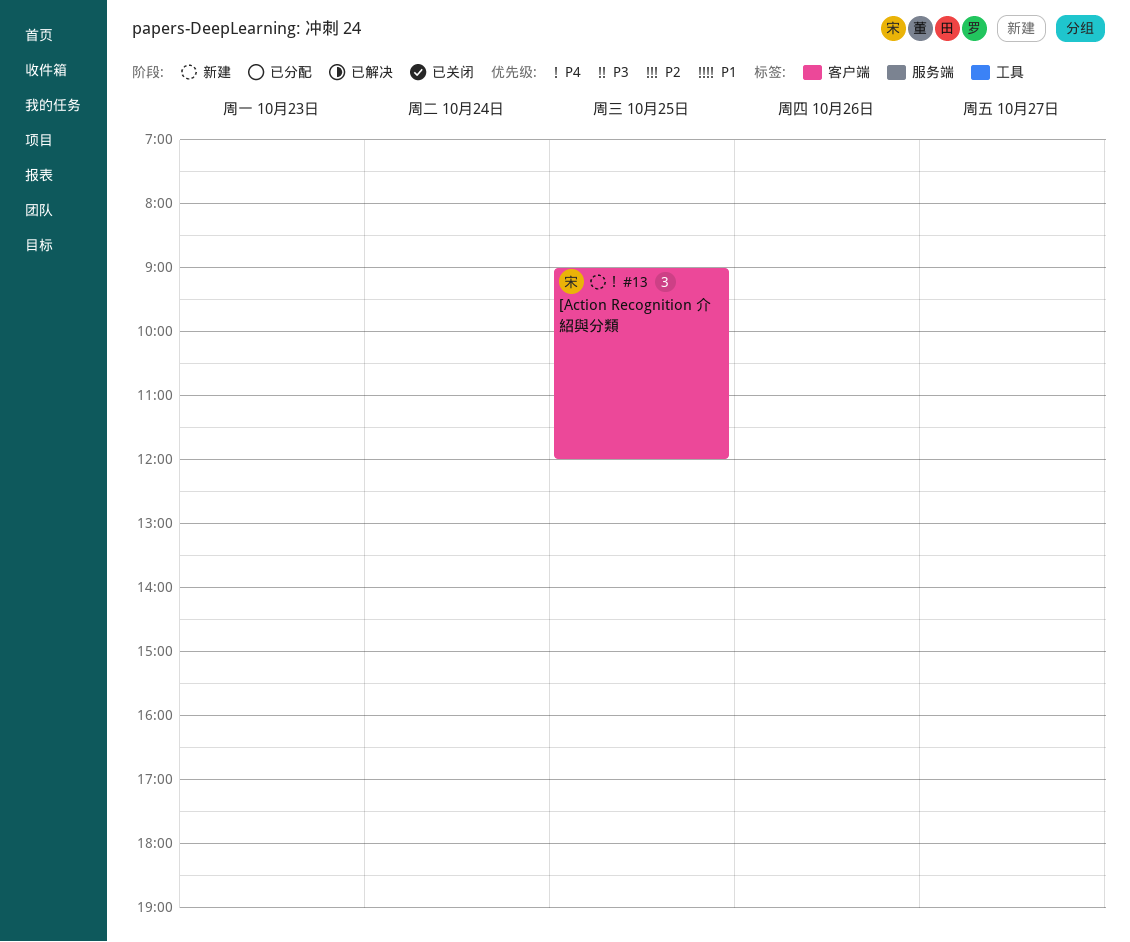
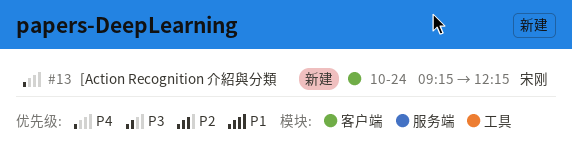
#13, day: Oct 25 -> Oct 24
#13, begins: 09:00 -> 09:15
#13, ends: 12:00 -> 12:15

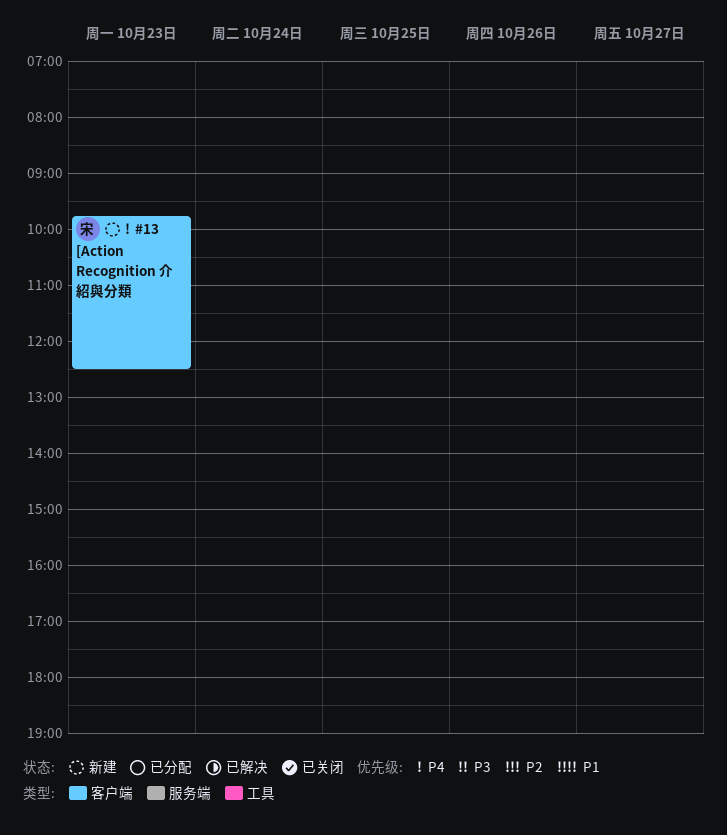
#13, day: Oct 24 -> Oct 23
#13, begins: 09:15 -> 09:45
#13, ends: 12:15 -> 12:30

